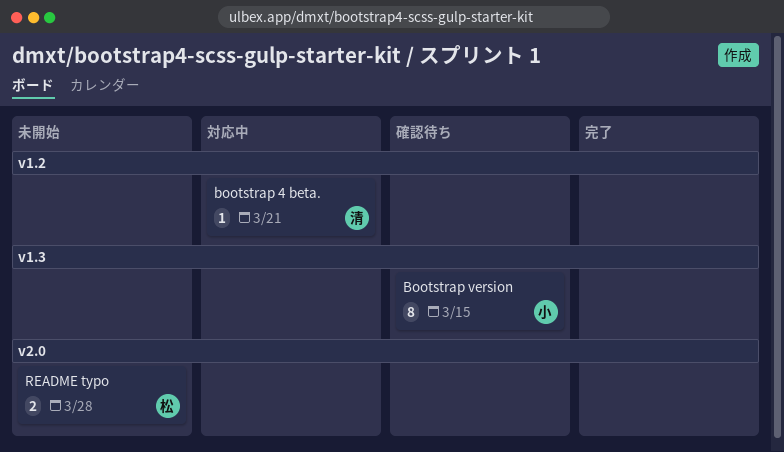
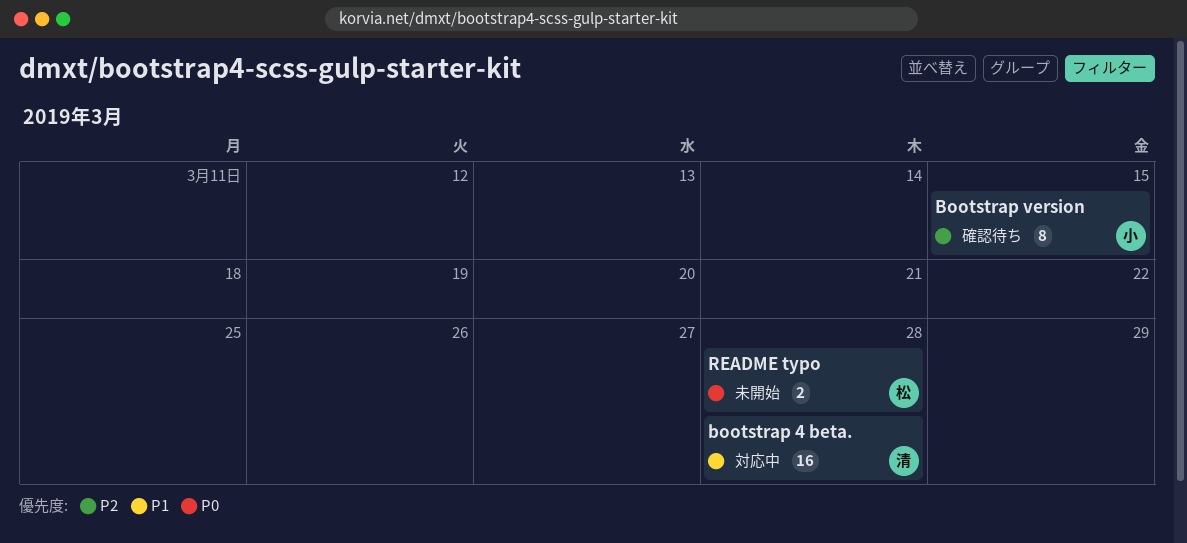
bootstrap 4 beta., estimate: 1 -> 16
bootstrap 4 beta., due: Mar 21 -> Mar 28

